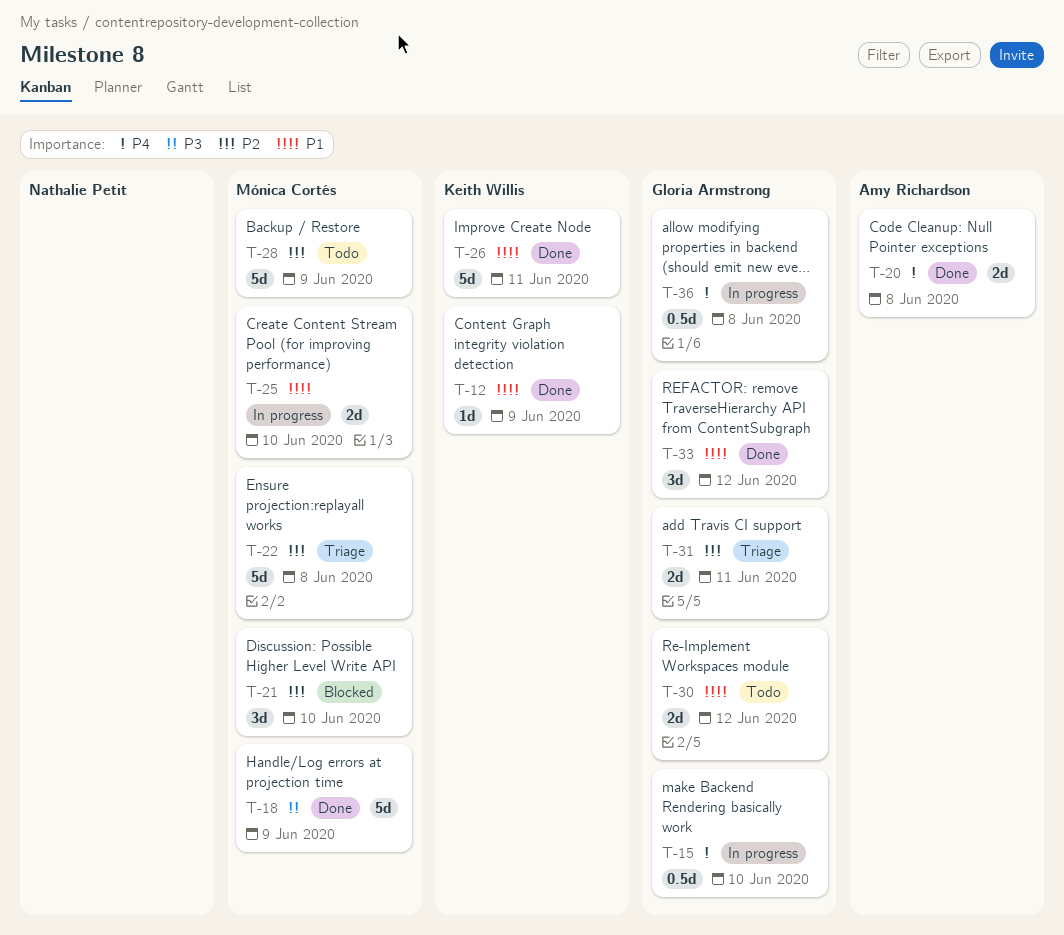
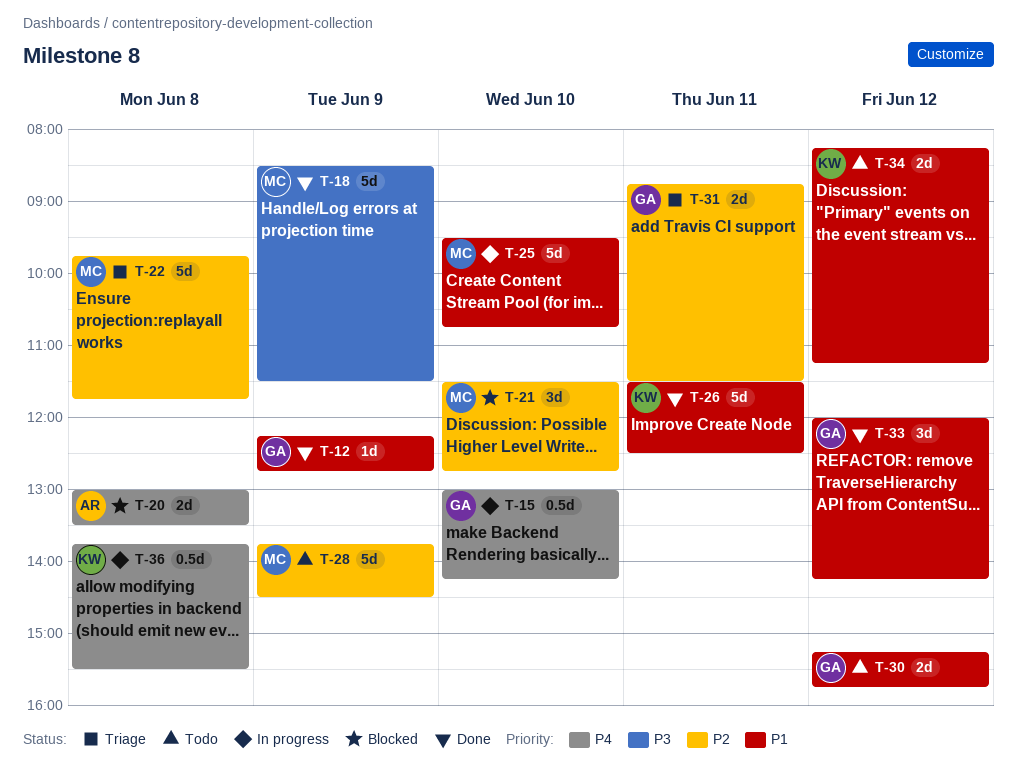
T-12, owner: Keith Willis -> Gloria Armstrong
T-20, status: Done -> Blocked
T-25, estimate: 2d -> 5d
T-34: none -> present
T-36, owner: Gloria Armstrong -> Keith Willis

